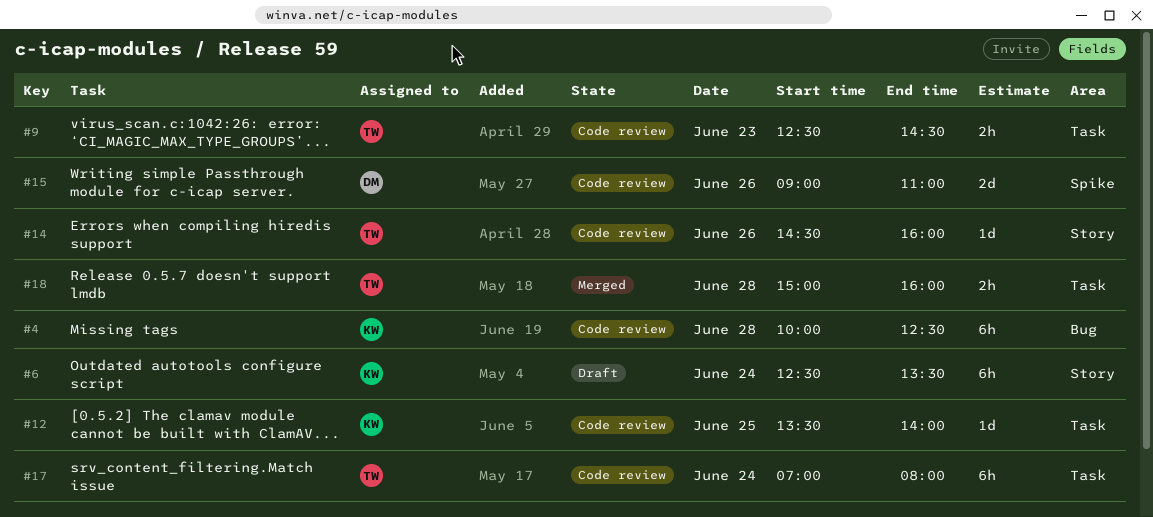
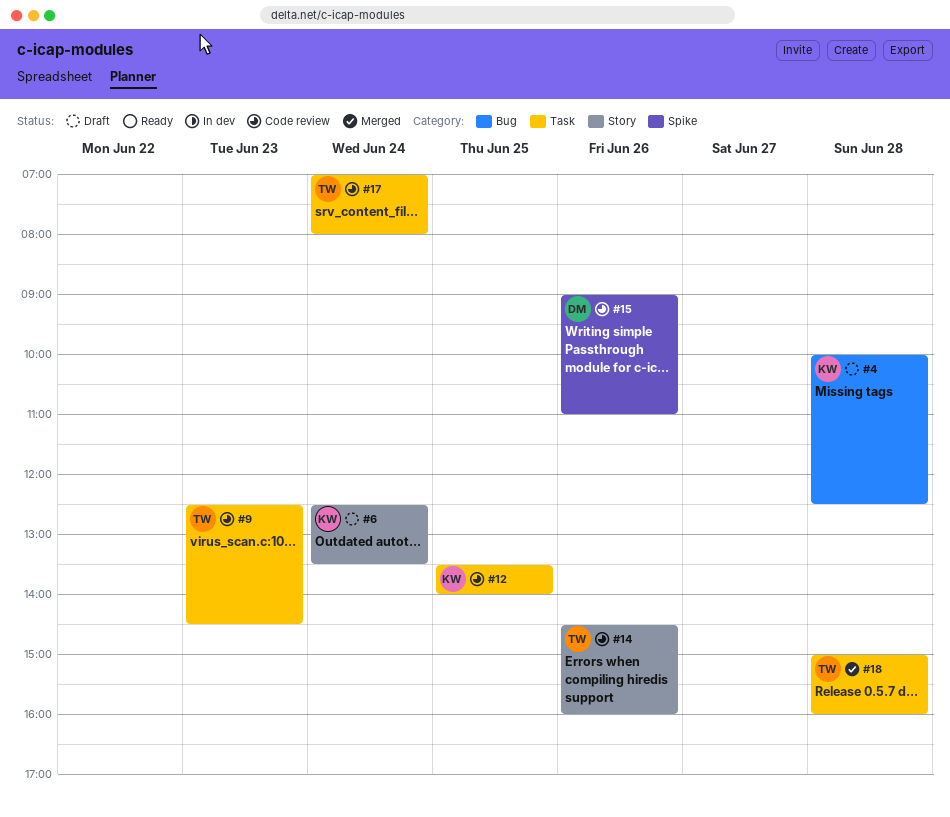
#4, status: Code review -> Draft

